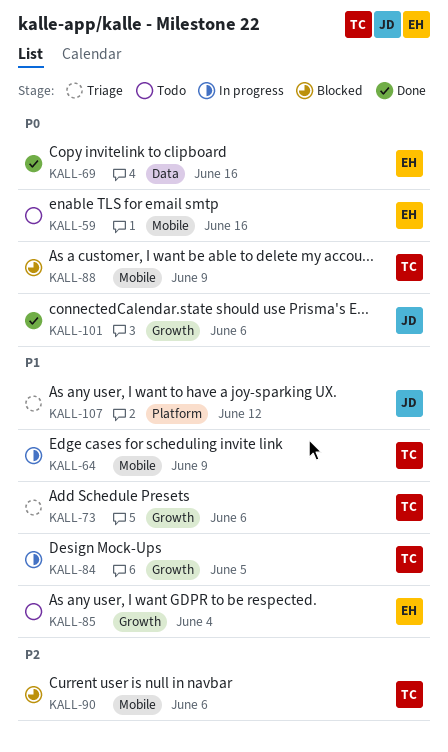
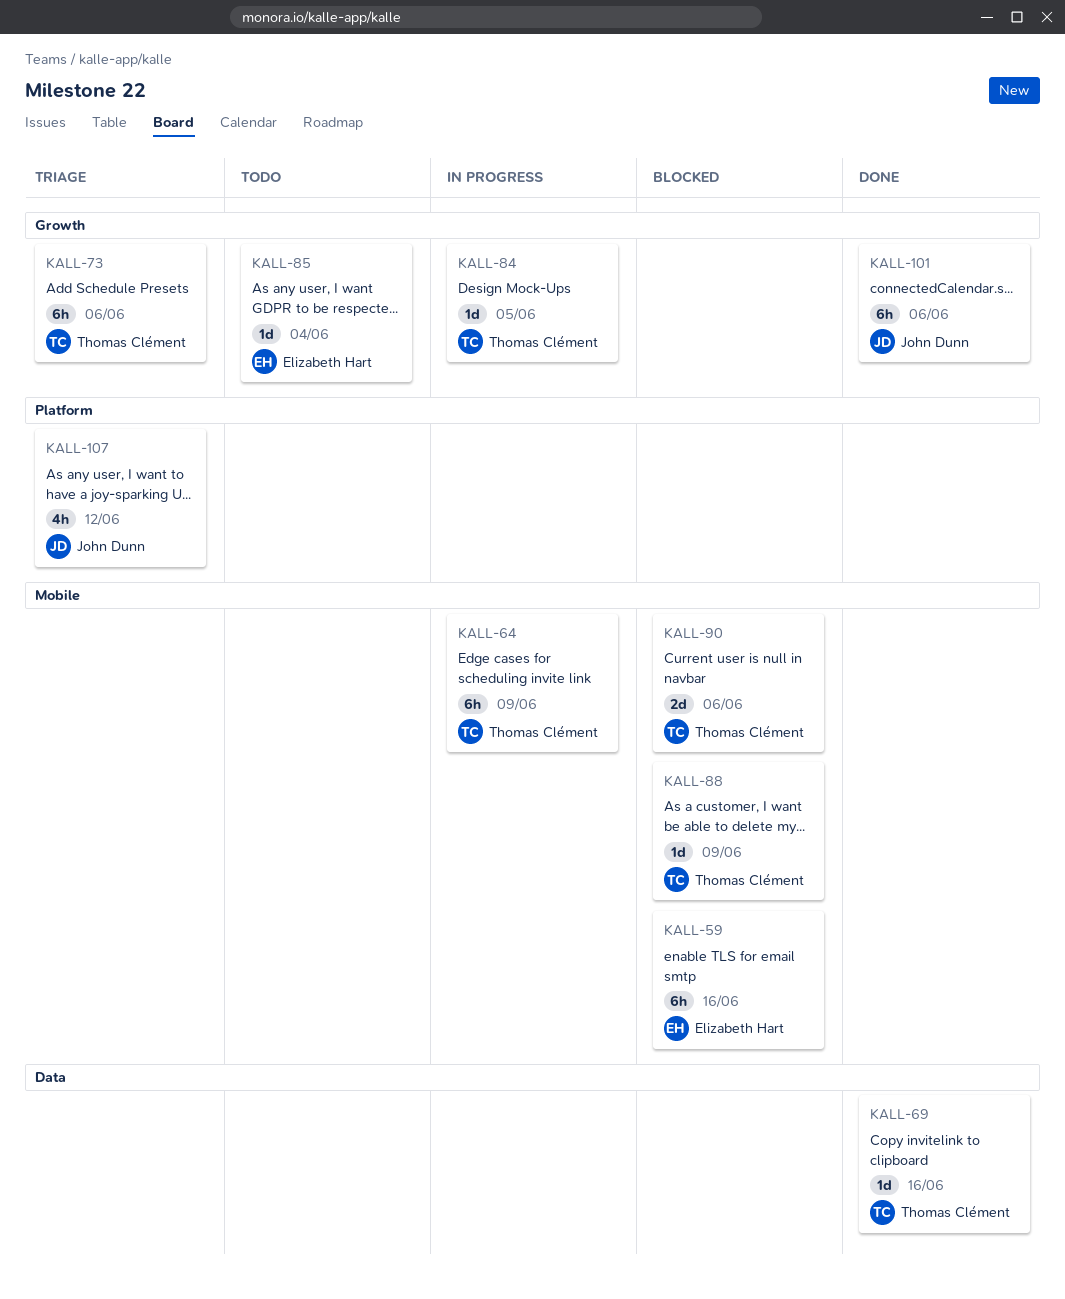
KALL-59, status: Todo -> Blocked
KALL-69, owner: Elizabeth Hart -> Thomas Clément

